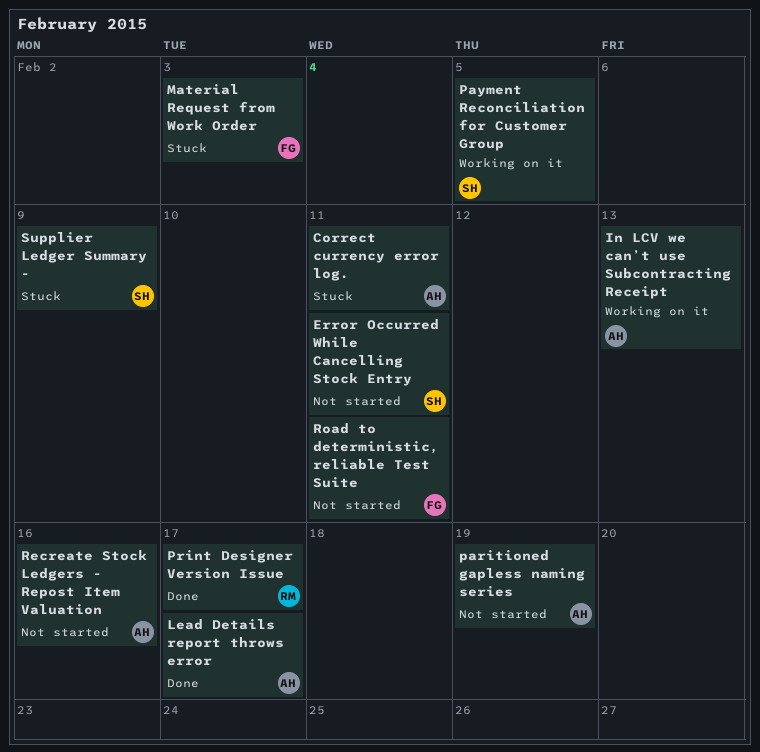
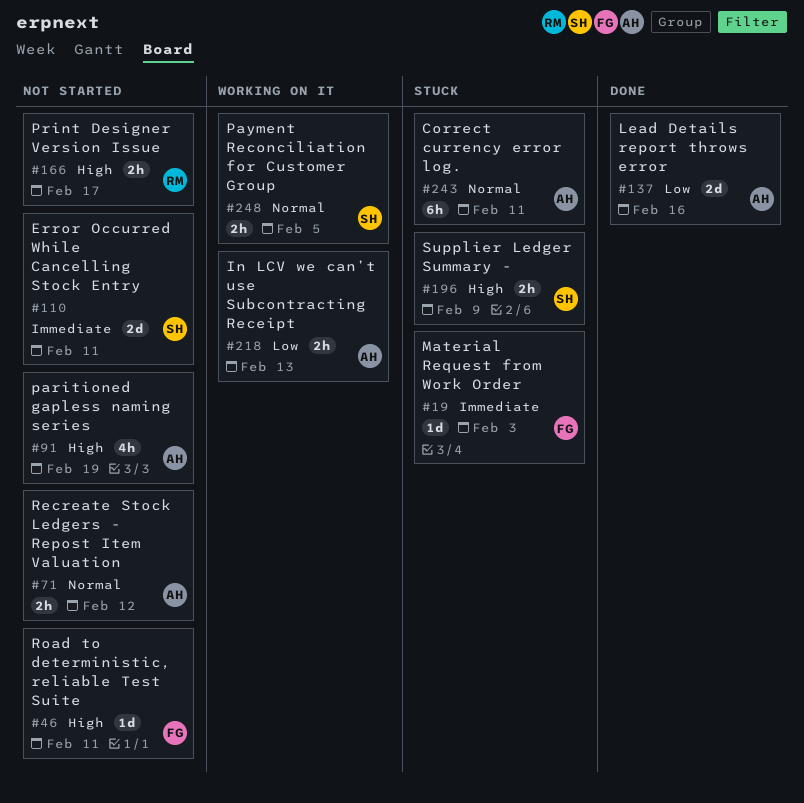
Lead Details report throws error, due: Feb 17 -> Feb 16
Print Designer Version Issue, status: Done -> Not started
Recreate Stock Ledgers - Repost Item Valuation, due: Feb 16 -> Feb 12

